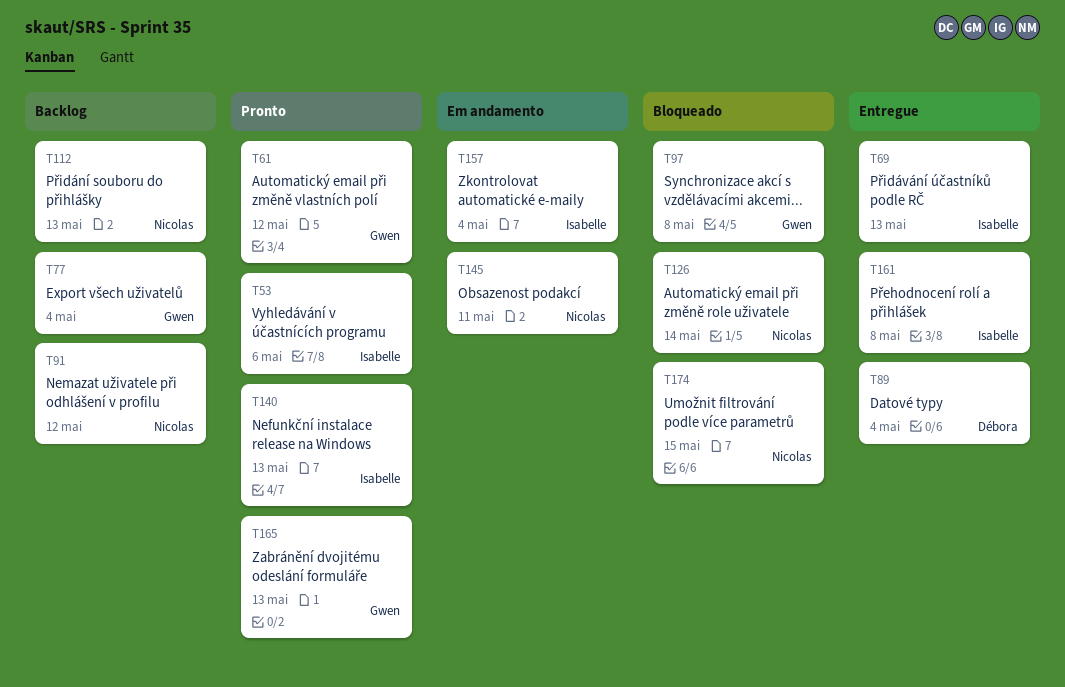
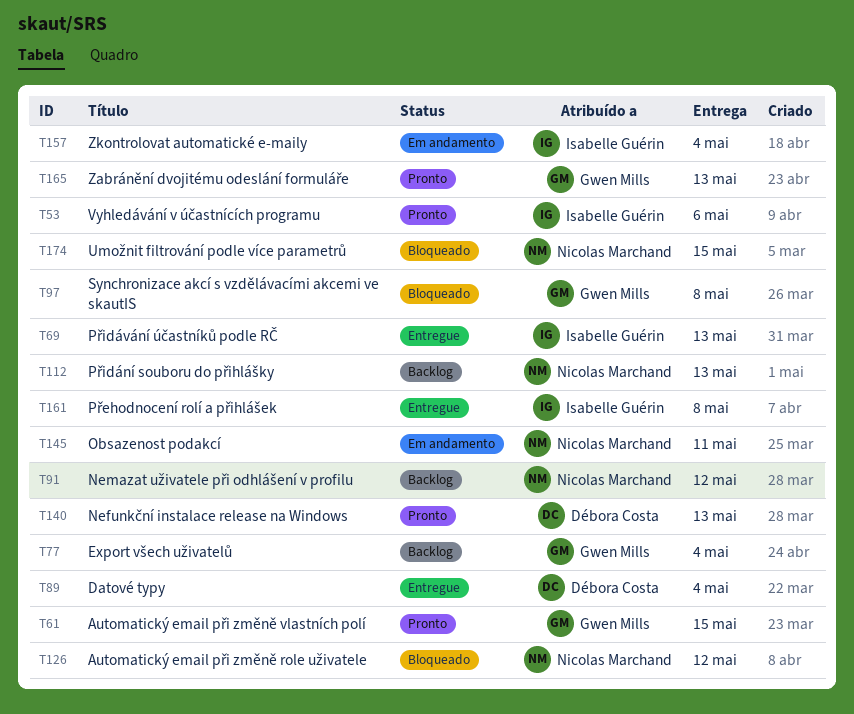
T61, due: May 12 -> May 15
T126, due: May 14 -> May 12
T140, owner: Isabelle Guérin -> Débora Costa

